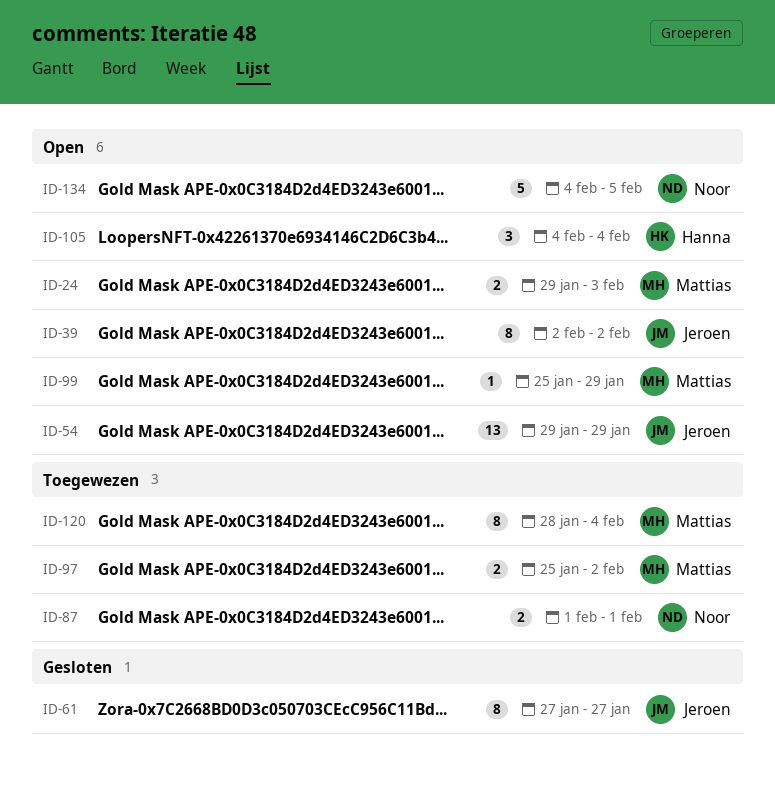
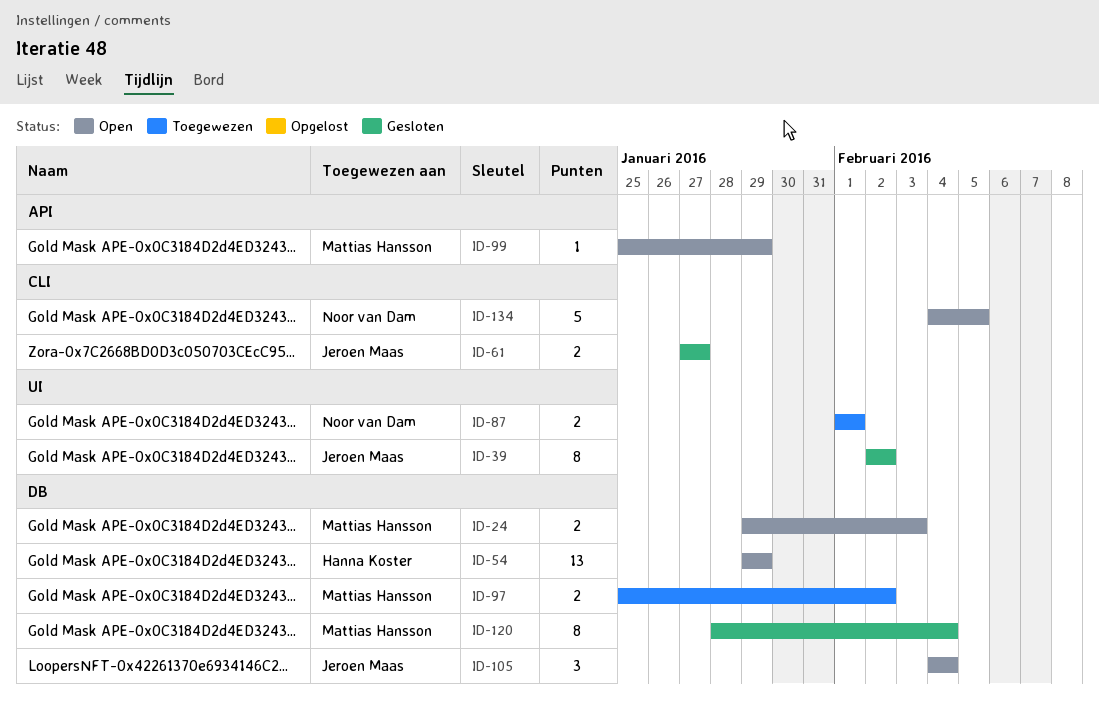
ID-39, status: Open -> Gesloten
ID-54, owner: Jeroen Maas -> Hanna Koster
ID-61, estimate: 8 -> 2
ID-105, owner: Hanna Koster -> Jeroen Maas
ID-120, status: Toegewezen -> Gesloten

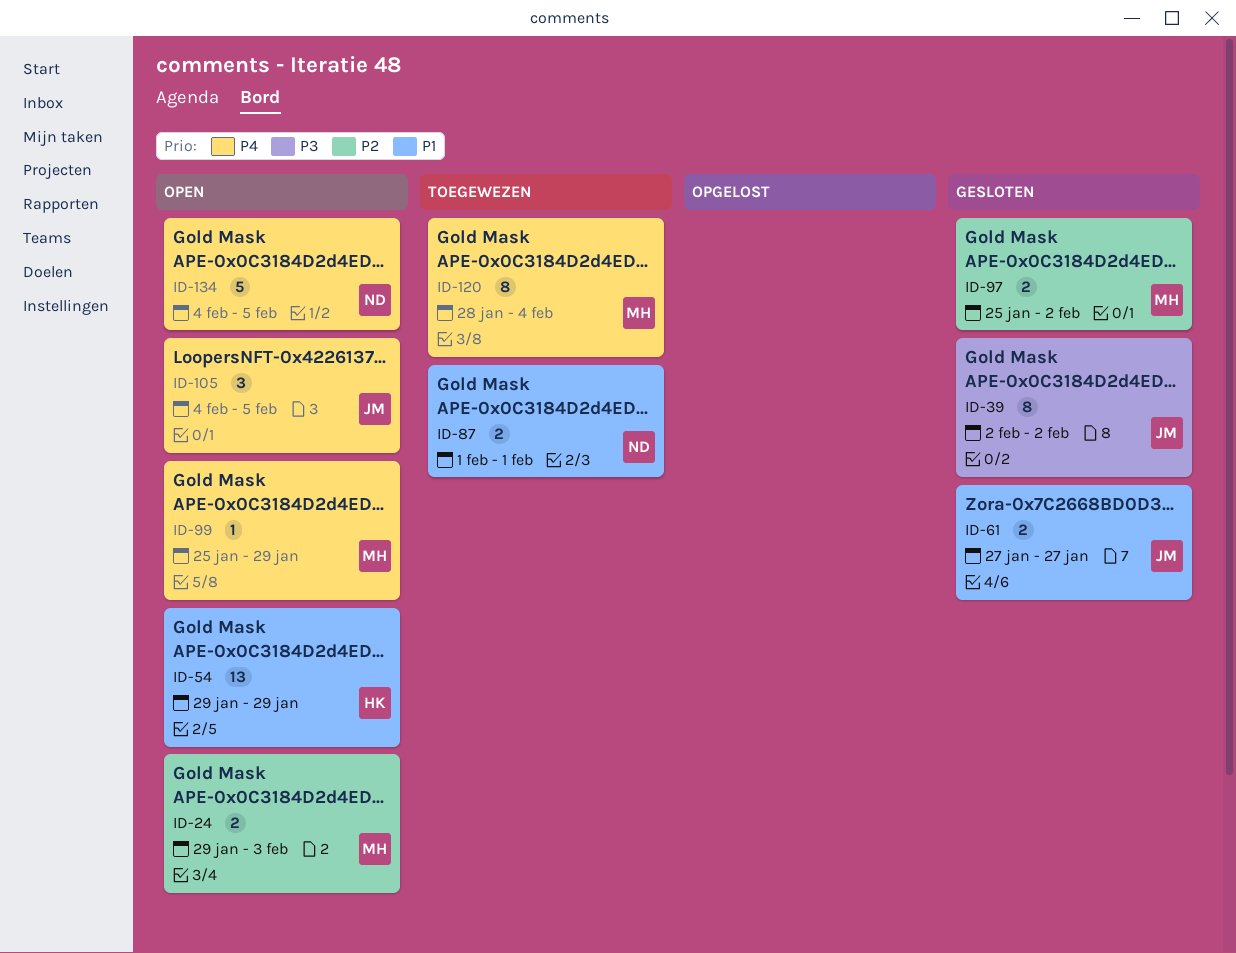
ID-97, status: Toegewezen -> Gesloten
ID-105, due: Feb 4 -> Feb 5
ID-120, status: Gesloten -> Toegewezen

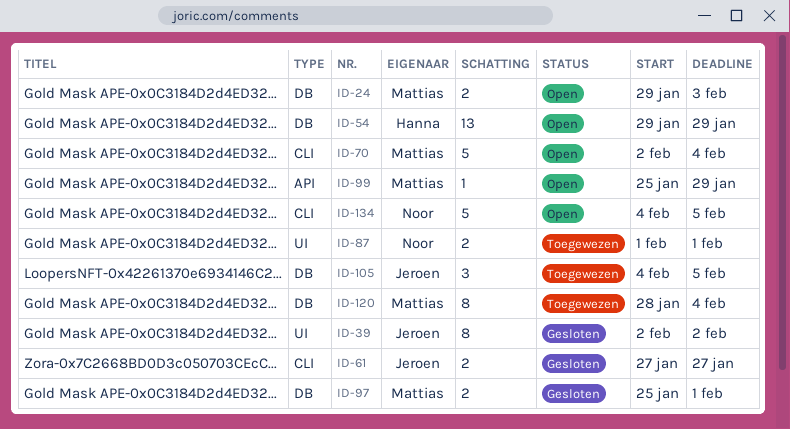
ID-70: none -> present
ID-97, due: Feb 2 -> Feb 1
ID-105, status: Open -> Toegewezen

